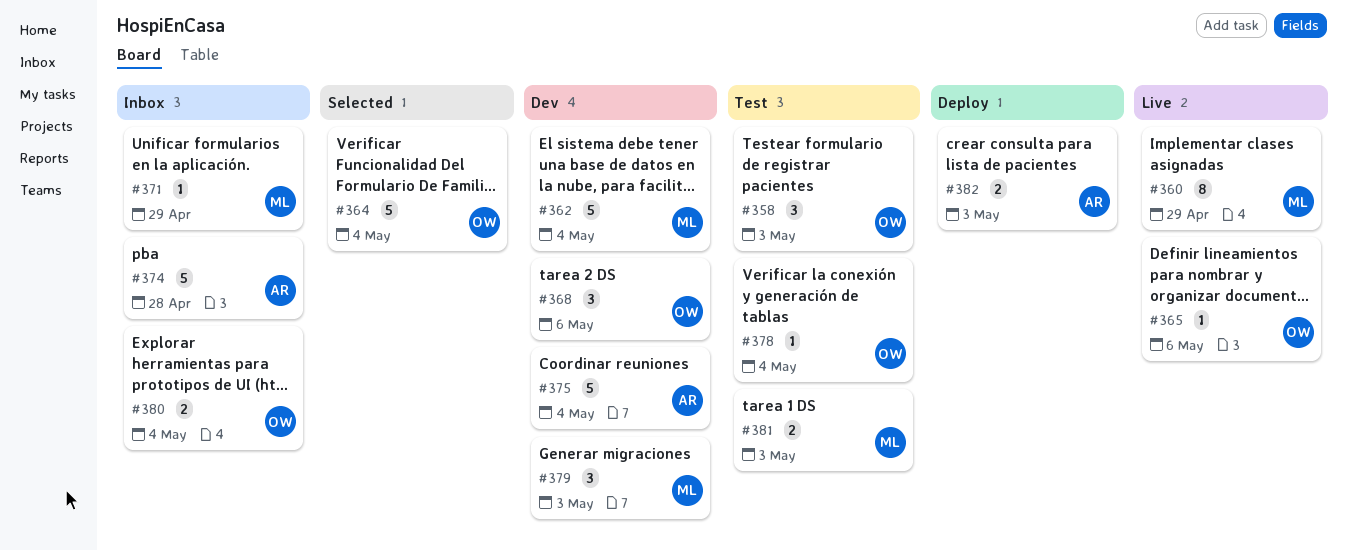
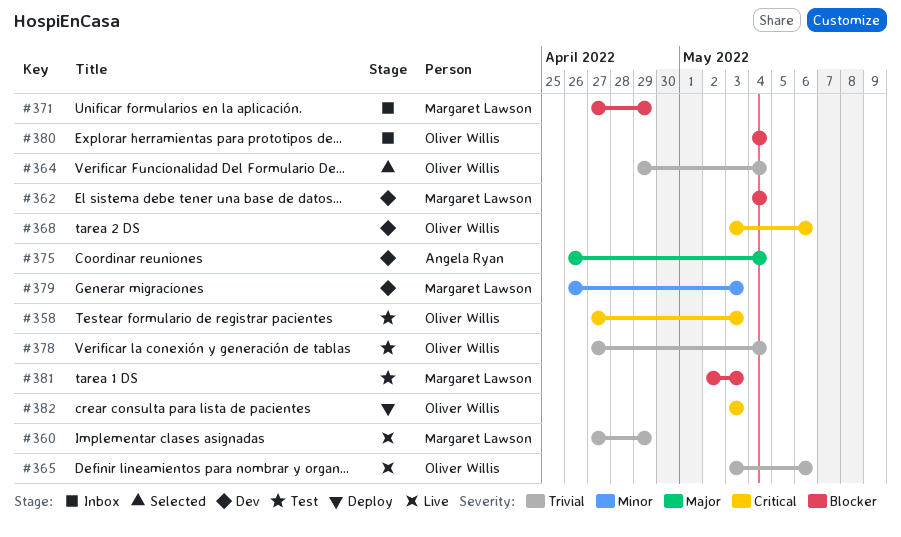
#374: present -> none
#382, owner: Angela Ryan -> Oliver Willis

